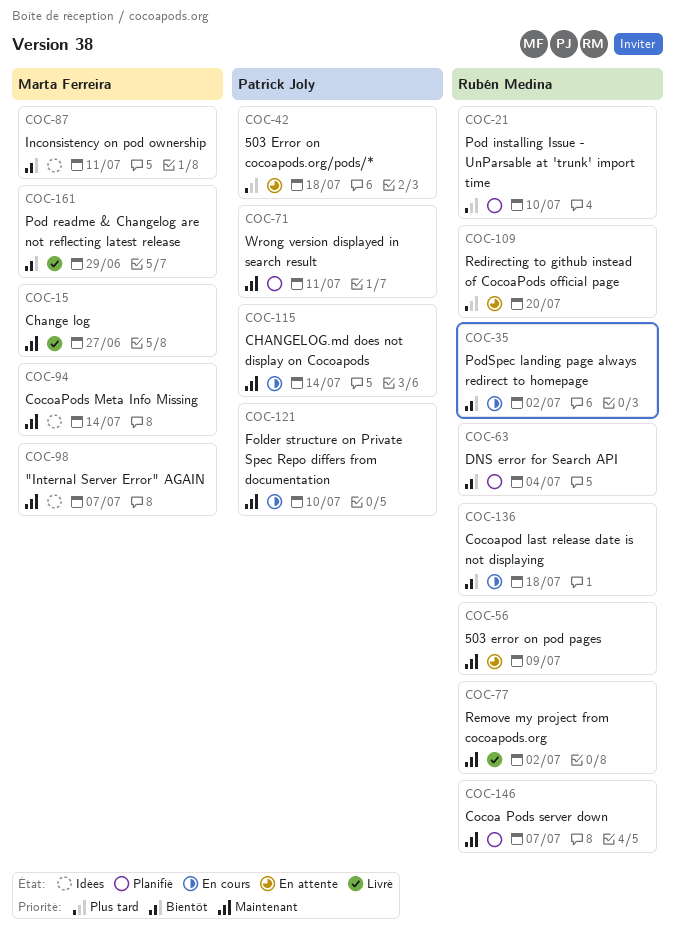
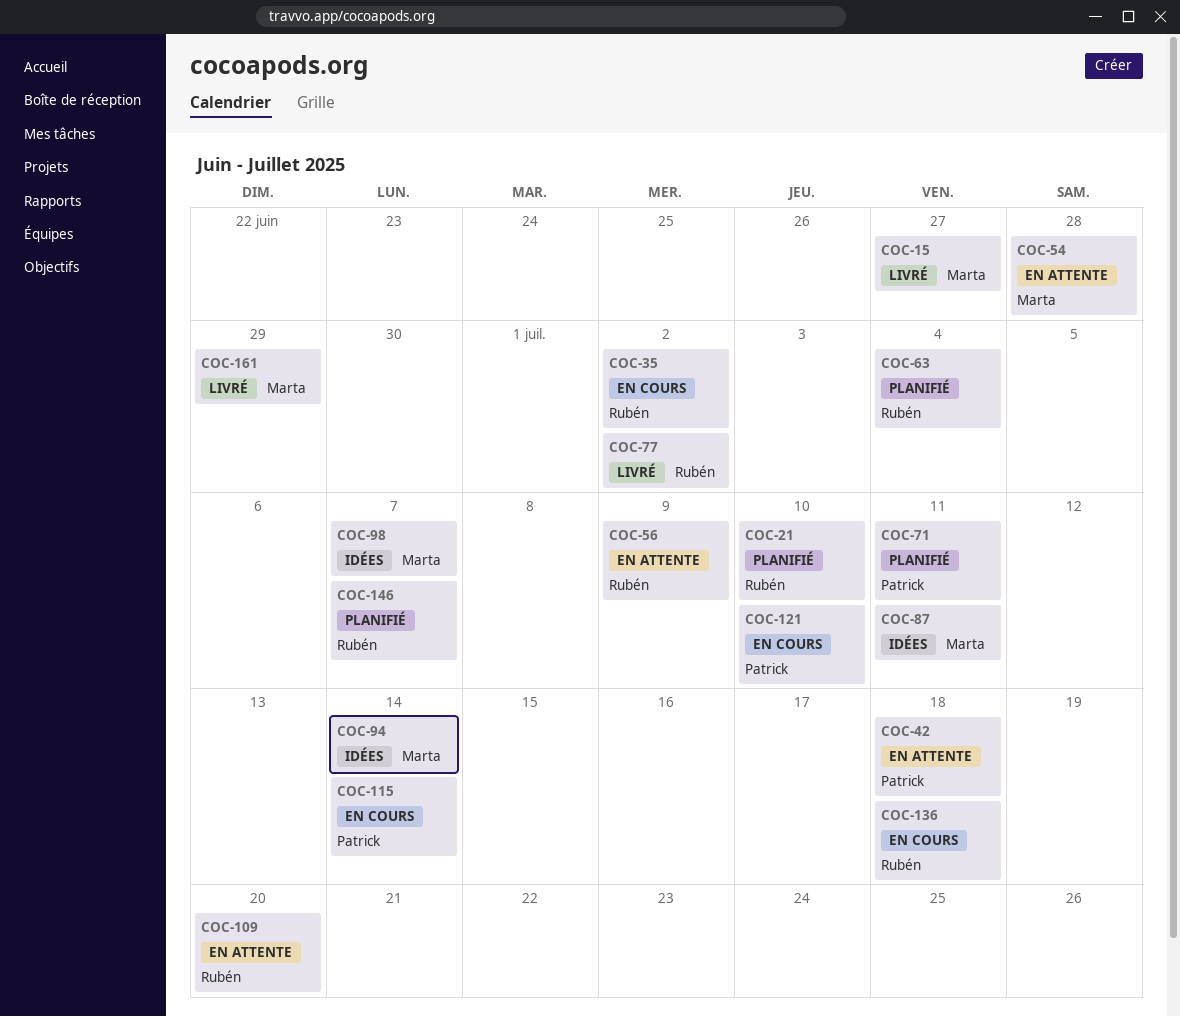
COC-54: none -> present

